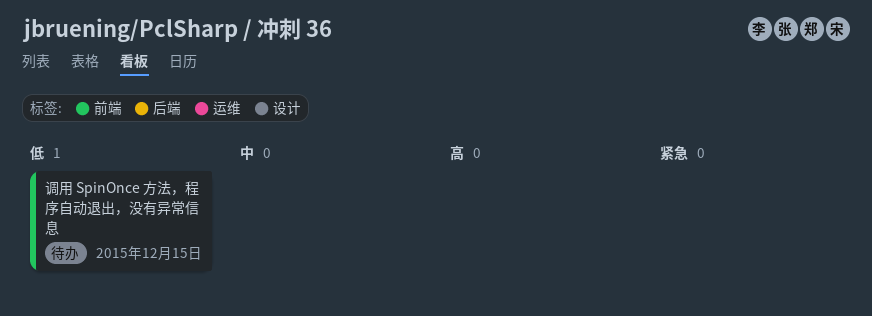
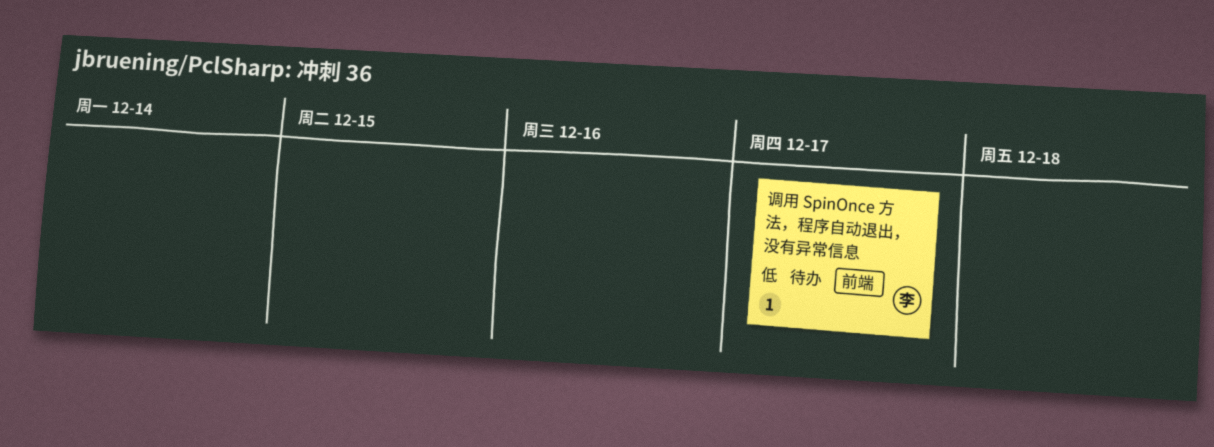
调用 SpinOnce 方法，程序自动退出，没有异常信息, due: Dec 15 -> Dec 17

